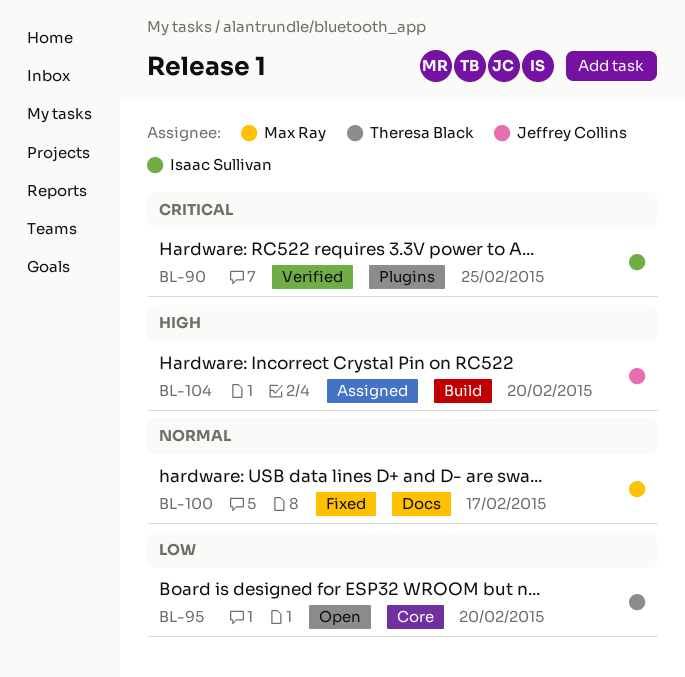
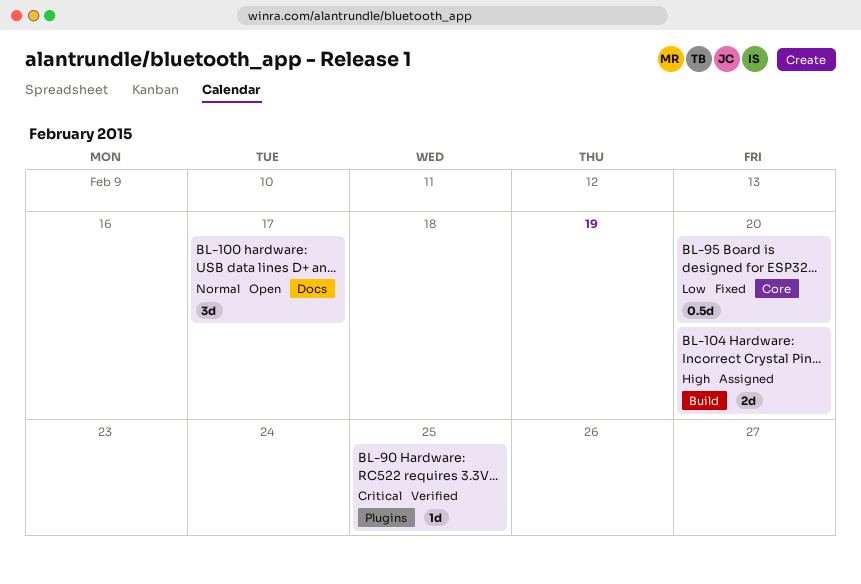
BL-95, status: Open -> Fixed
BL-100, status: Fixed -> Open

